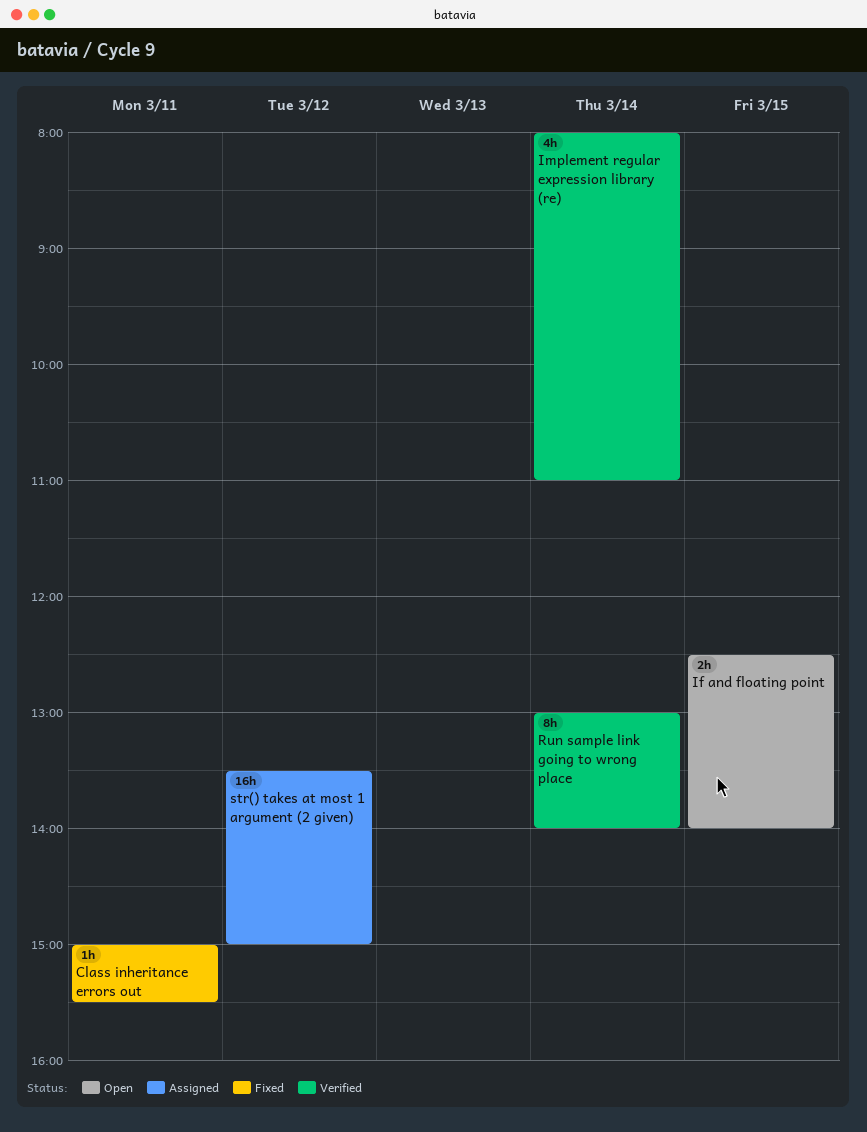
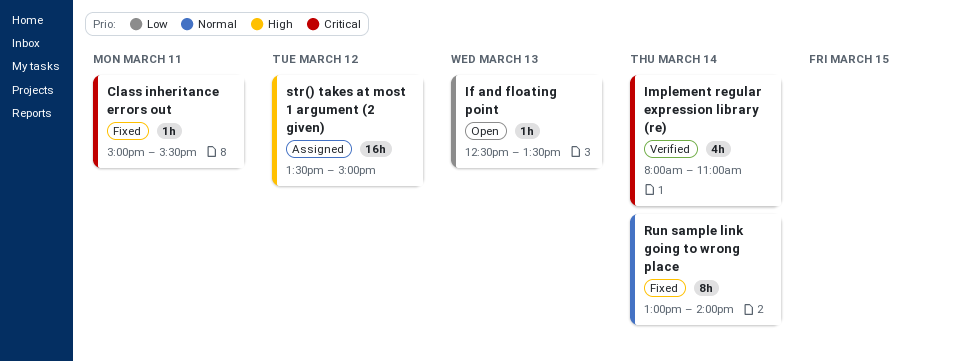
If and floating point, estimate: 2h -> 1h
If and floating point, day: Mar 15 -> Mar 13
If and floating point, ends: 14:00 -> 13:30
Run sample link going to wrong place, status: Verified -> Fixed

